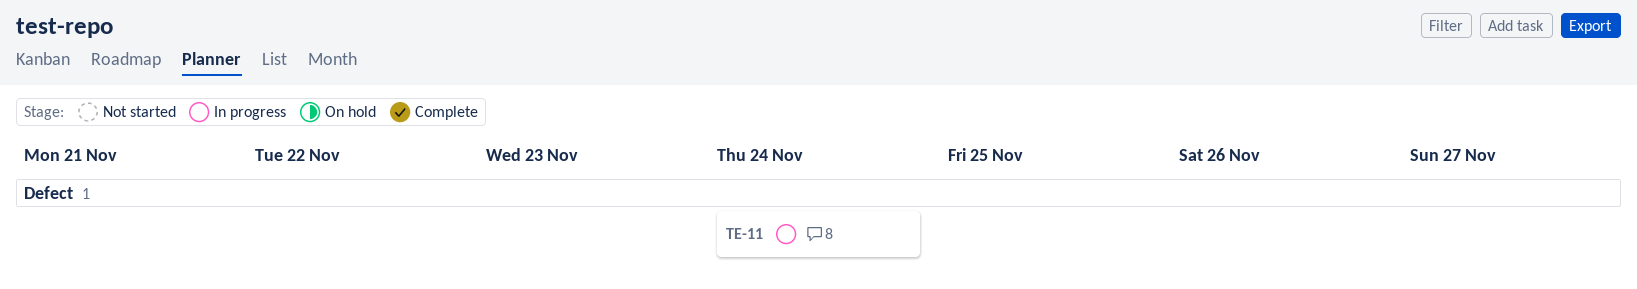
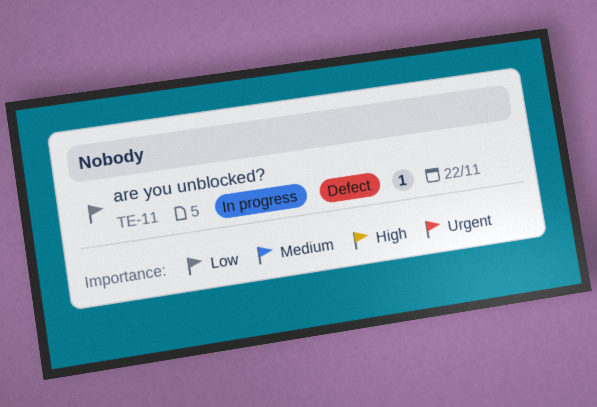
TE-11, due: Nov 24 -> Nov 22

